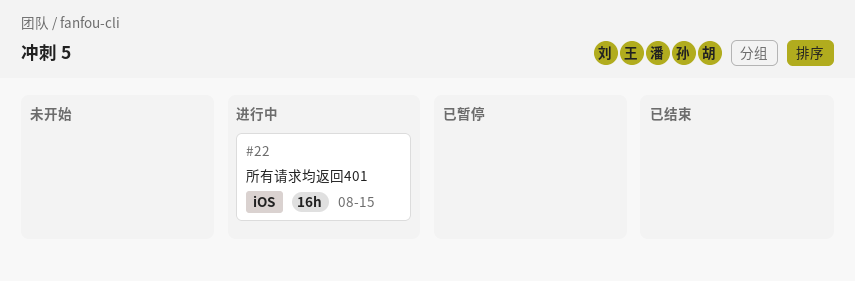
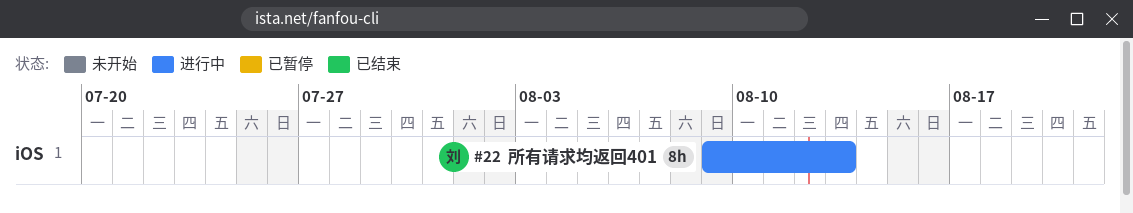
#22, estimate: 16h -> 8h
#22, due: Aug 15 -> Aug 13

